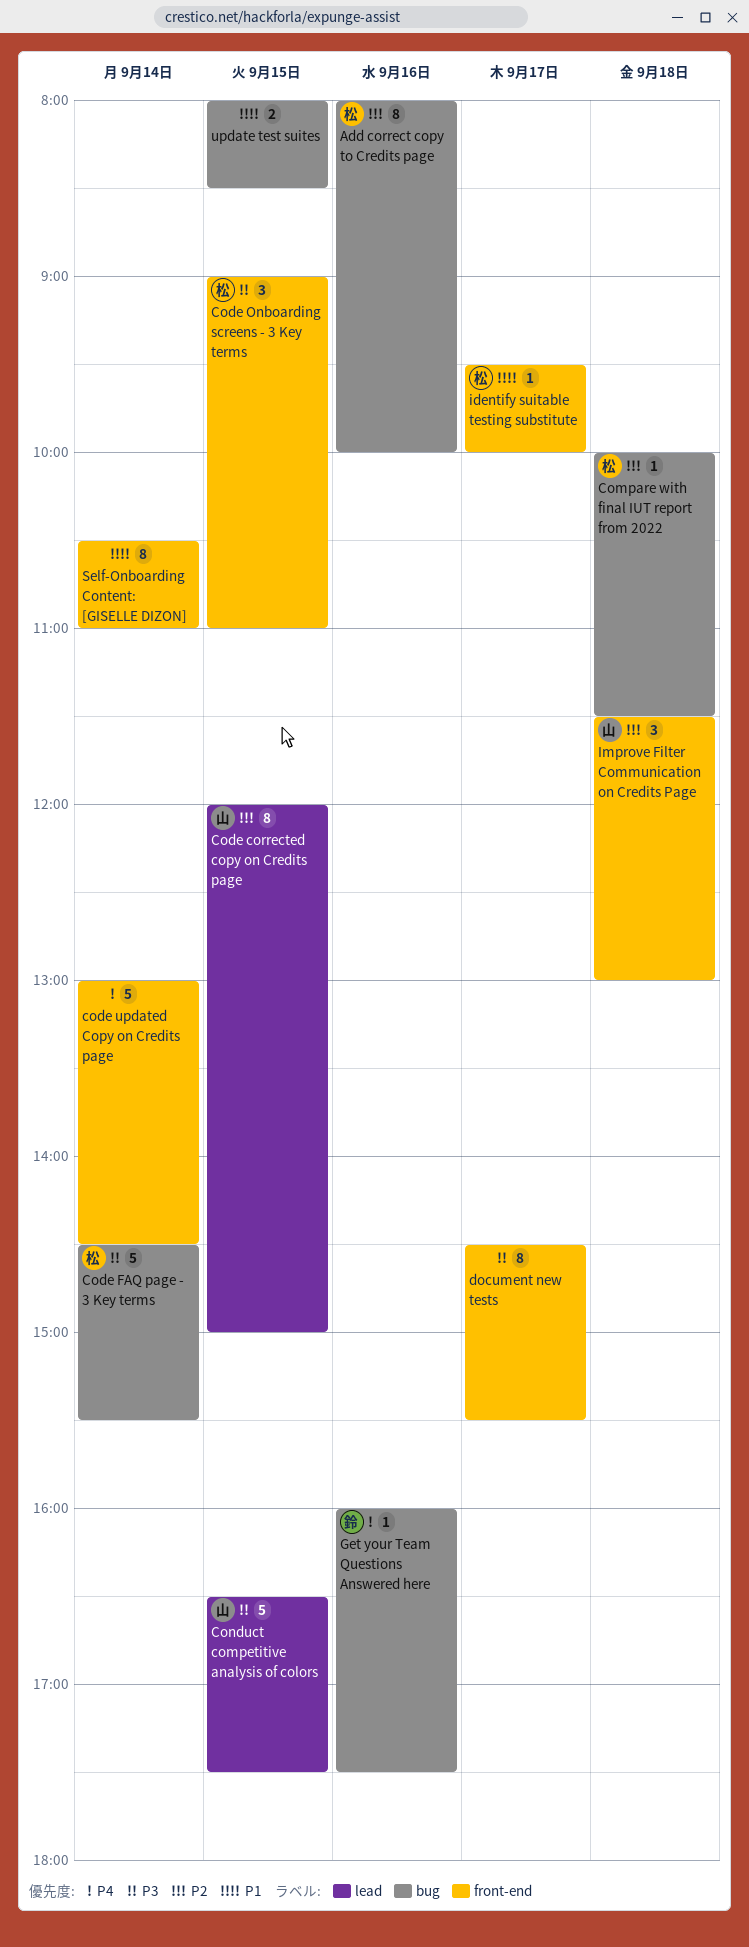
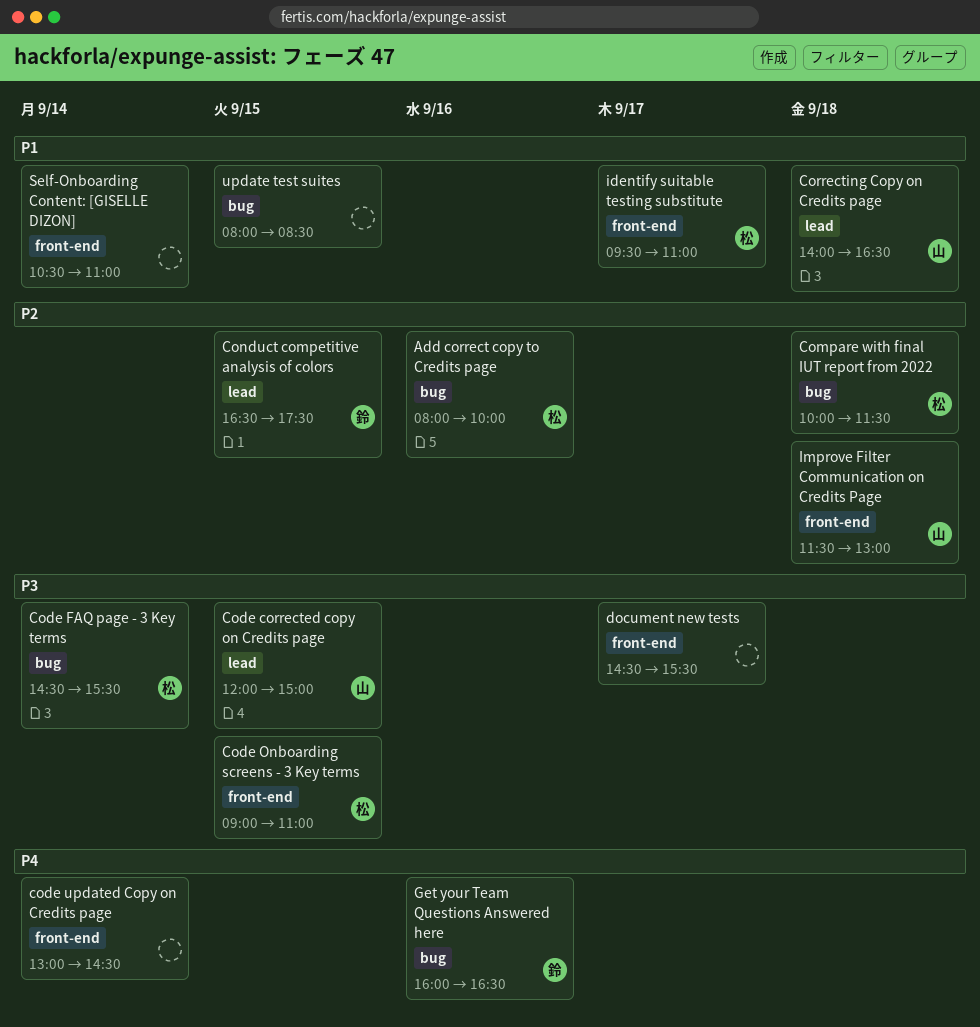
Code corrected copy on Credits page, priority: P2 -> P3
Conduct competitive analysis of colors, owner: 山 -> 鈴
Conduct competitive analysis of colors, priority: P3 -> P2
Correcting Copy on Credits page: none -> present
Get your Team Questions Answered here, ends: 17:30 -> 16:30
identify suitable testing substitute, ends: 10:00 -> 11:00

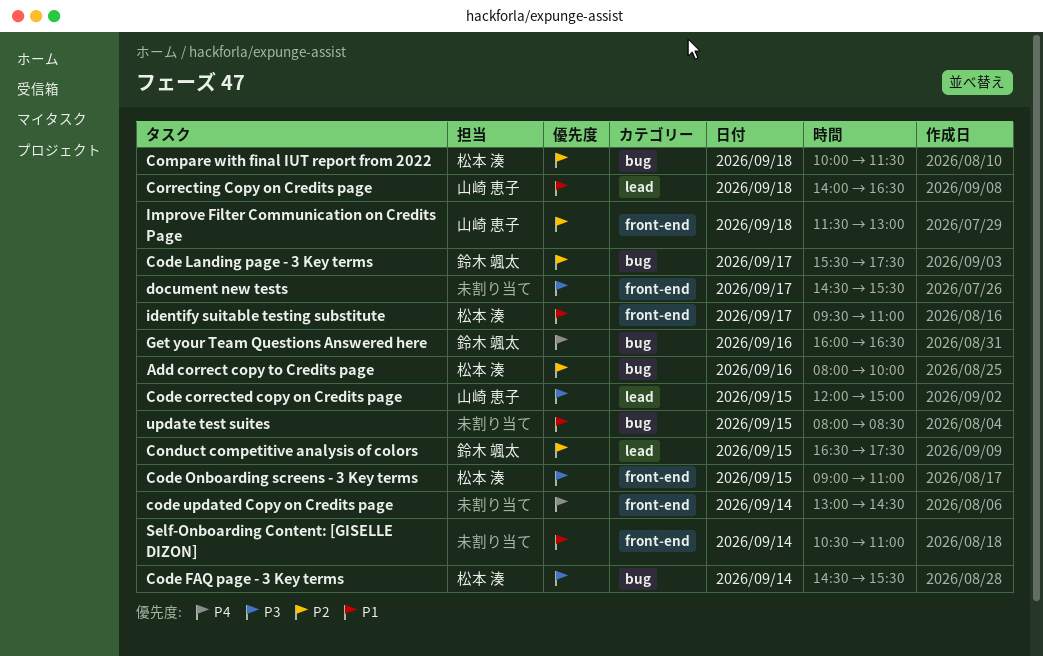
Code Landing page - 3 Key terms: none -> present

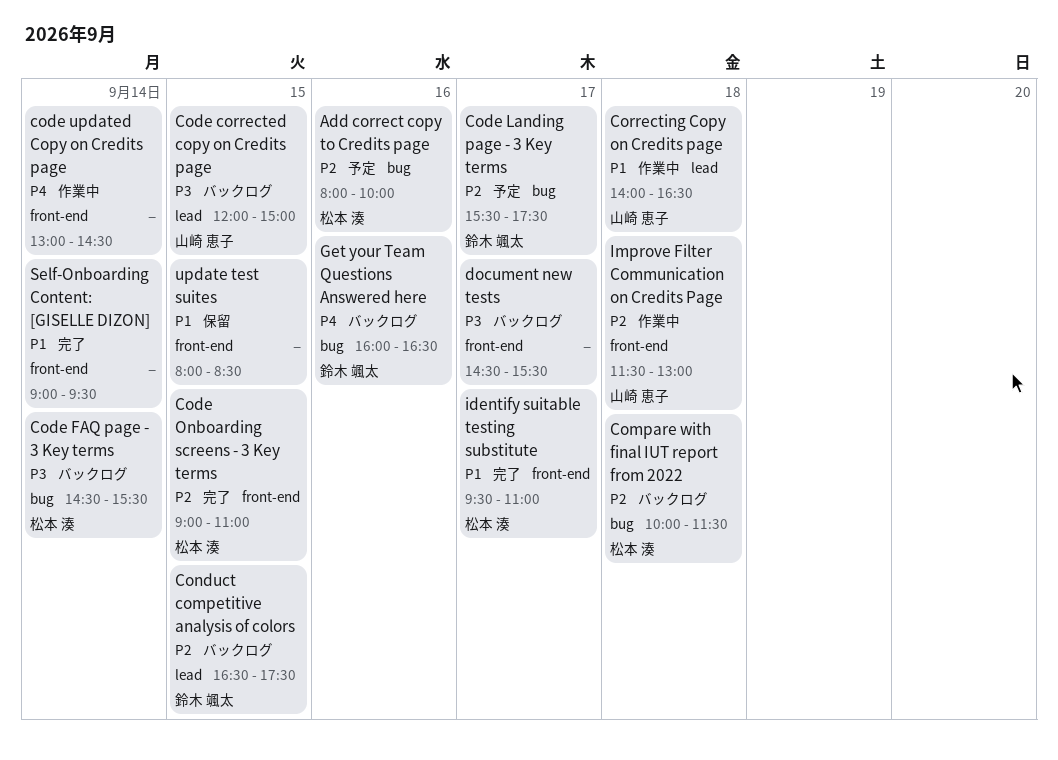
Code Onboarding screens - 3 Key terms, priority: P3 -> P2
Self-Onboarding Content: [GISELLE DIZON], begins: 10:30 -> 09:00
Self-Onboarding Content: [GISELLE DIZON], ends: 11:00 -> 09:30
update test suites, label: bug -> front-end

